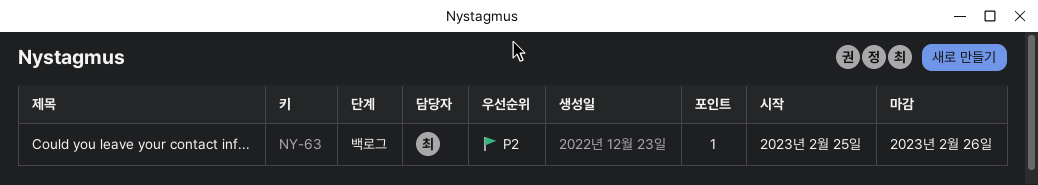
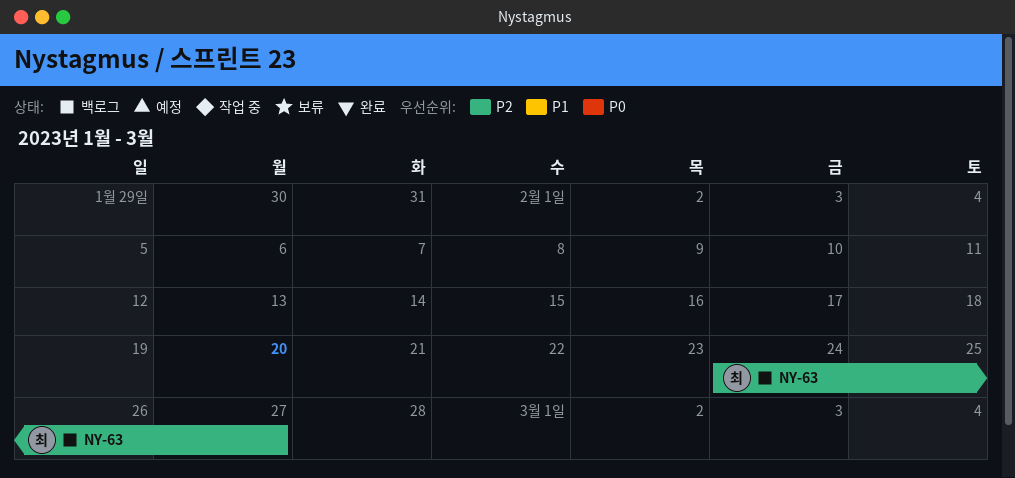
NY-63, start: Feb 25 -> Feb 24
NY-63, due: Feb 26 -> Feb 27

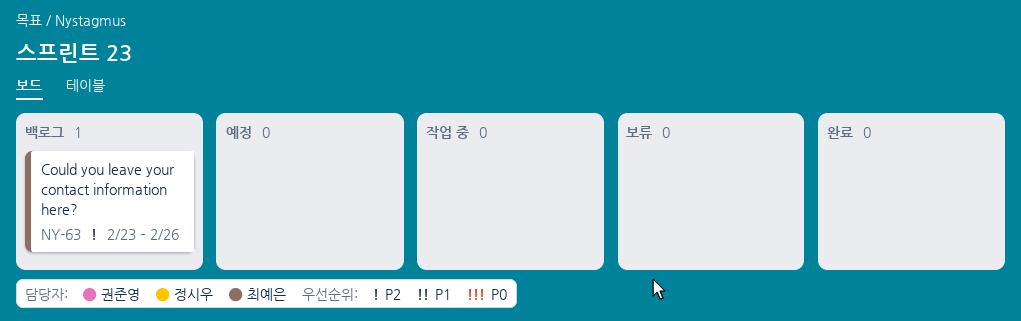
NY-63, start: Feb 24 -> Feb 23
NY-63, due: Feb 27 -> Feb 26

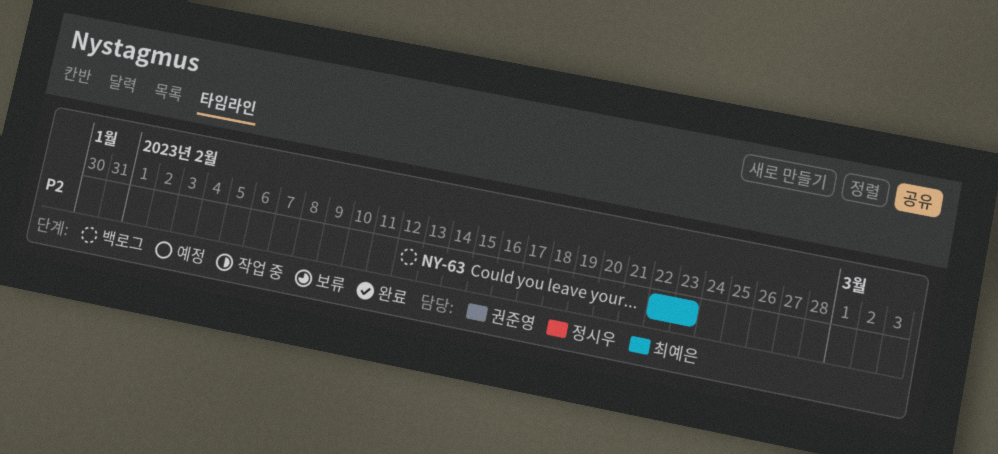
NY-63, start: Feb 23 -> Feb 22
NY-63, due: Feb 26 -> Feb 23

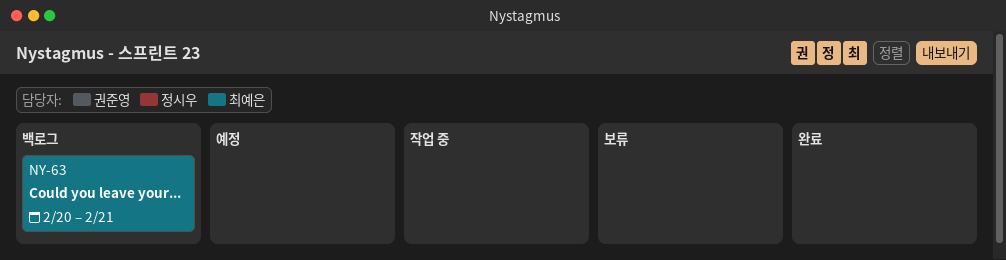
NY-63, start: Feb 22 -> Feb 20
NY-63, due: Feb 23 -> Feb 21

